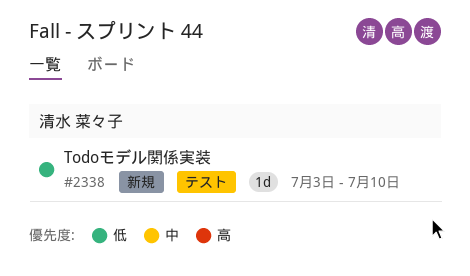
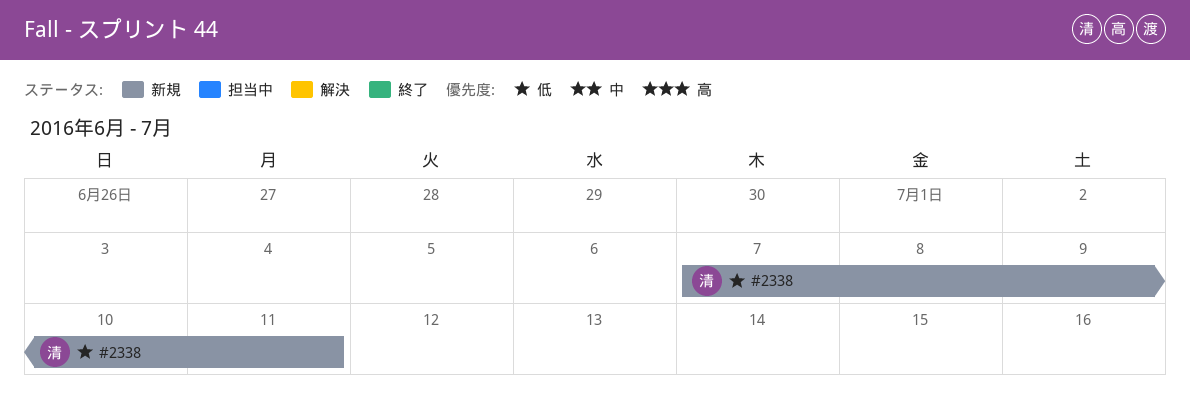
#2338, start: Jul 3 -> Jul 7
#2338, due: Jul 10 -> Jul 11

